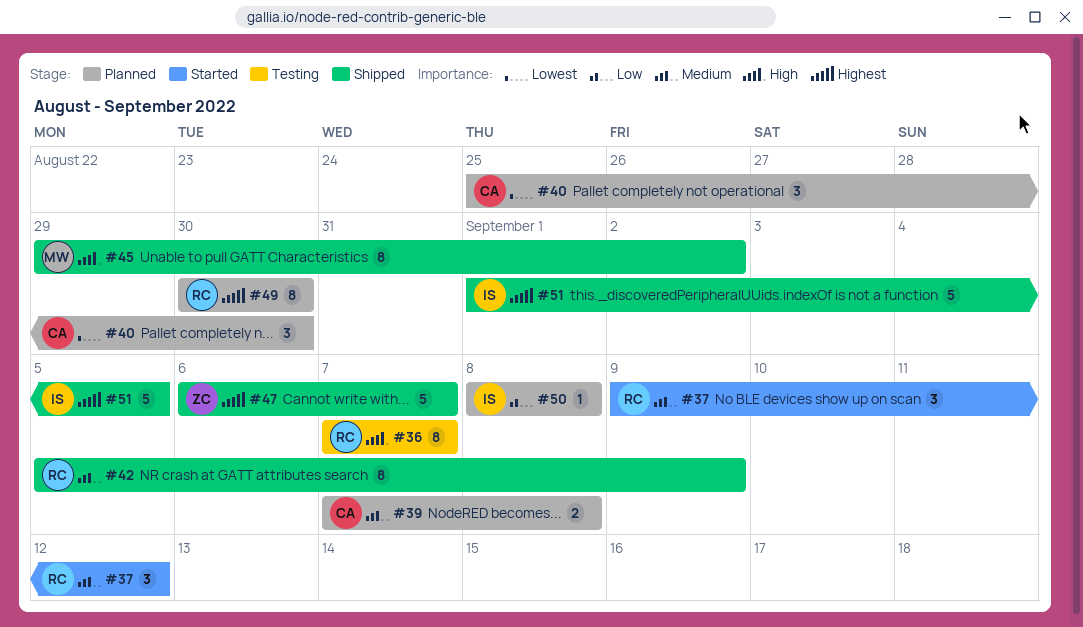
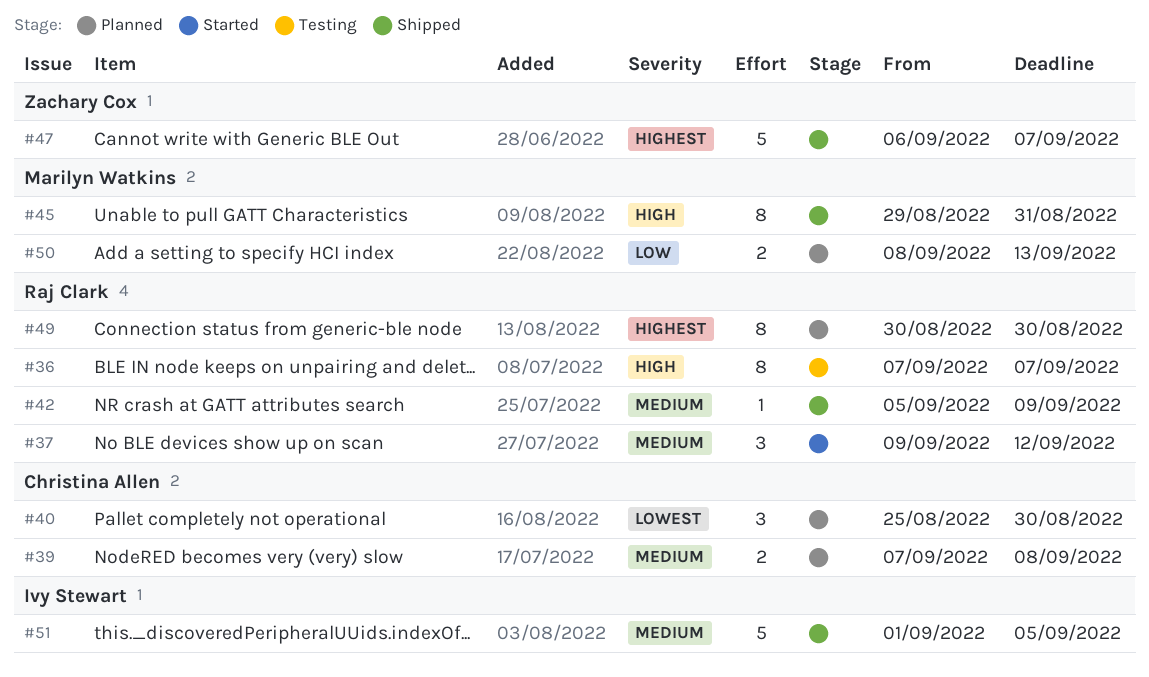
#42, estimate: 8 -> 1
#45, due: Sep 2 -> Aug 31
#50, owner: Ivy Stewart -> Marilyn Watkins
#50, estimate: 1 -> 2
#50, due: Sep 8 -> Sep 13
#51, priority: Highest -> Medium

